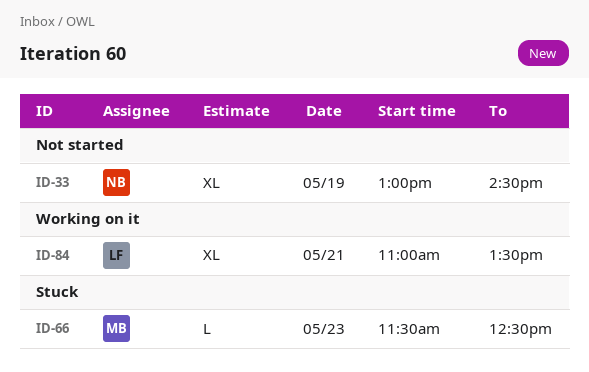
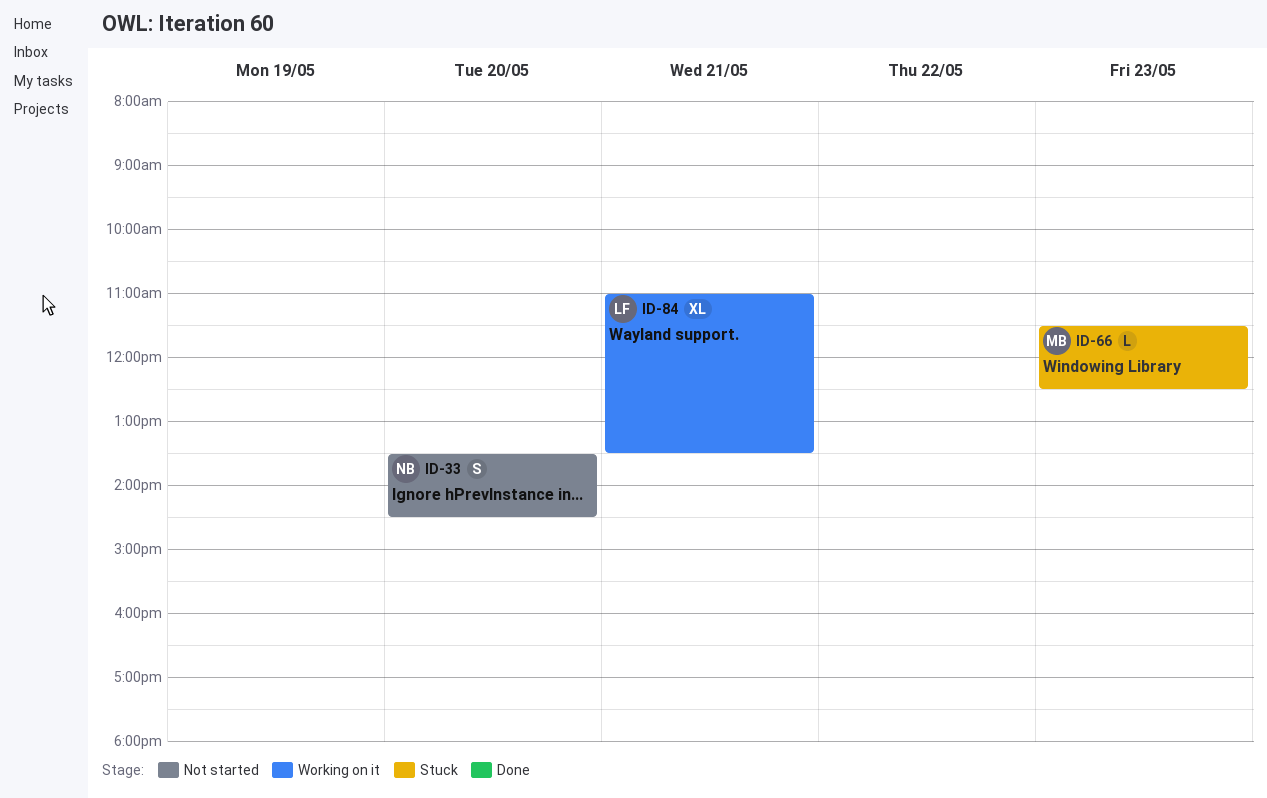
ID-33, estimate: XL -> S
ID-33, day: May 19 -> May 20
ID-33, begins: 13:00 -> 13:30

